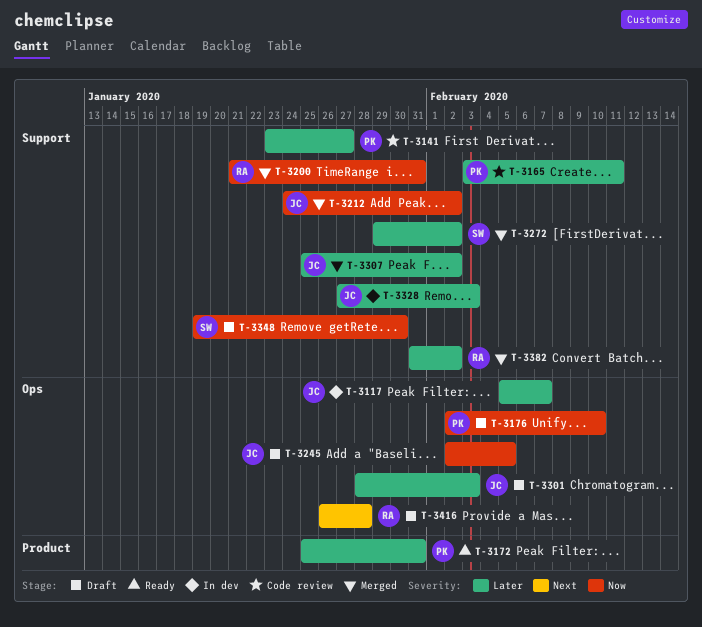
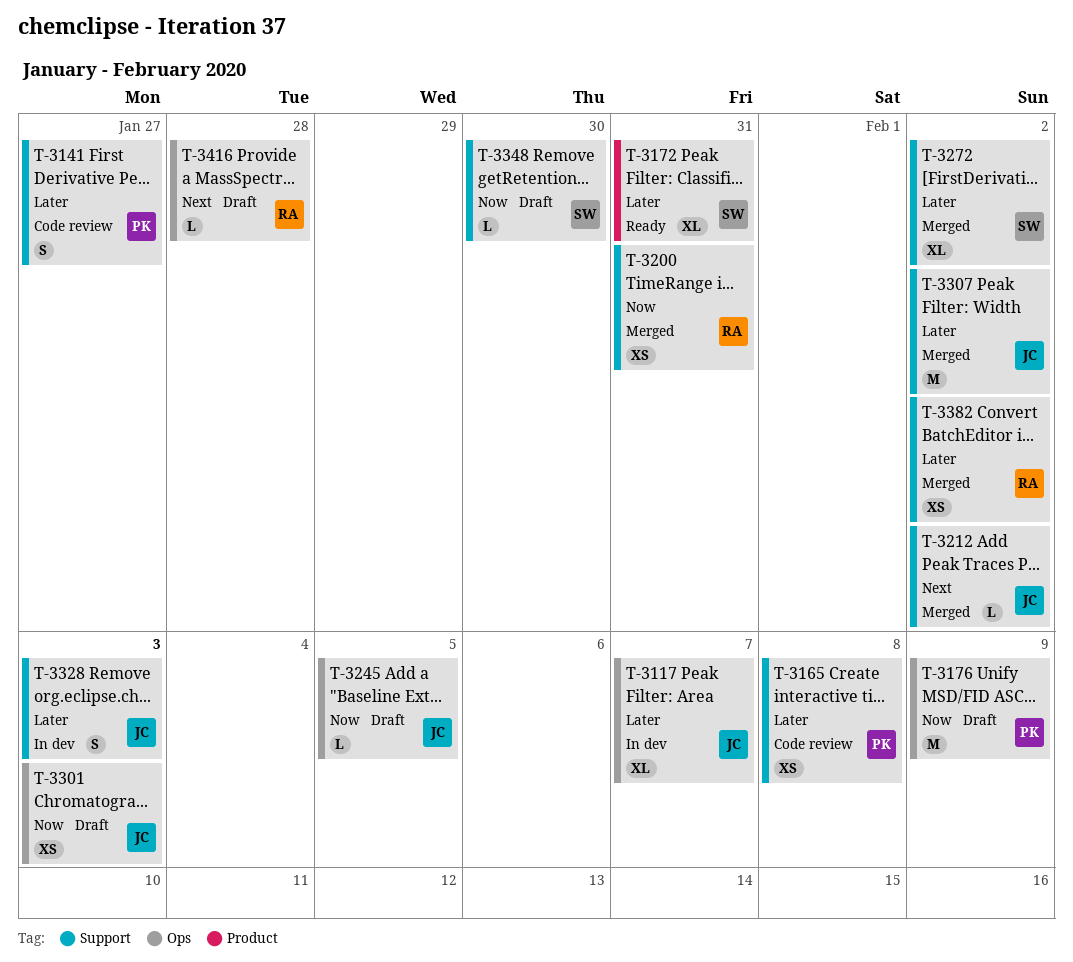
T-3165, due: Feb 11 -> Feb 8
T-3172, owner: PK -> SW
T-3176, due: Feb 10 -> Feb 9
T-3212, priority: Now -> Next
T-3301, priority: Later -> Now

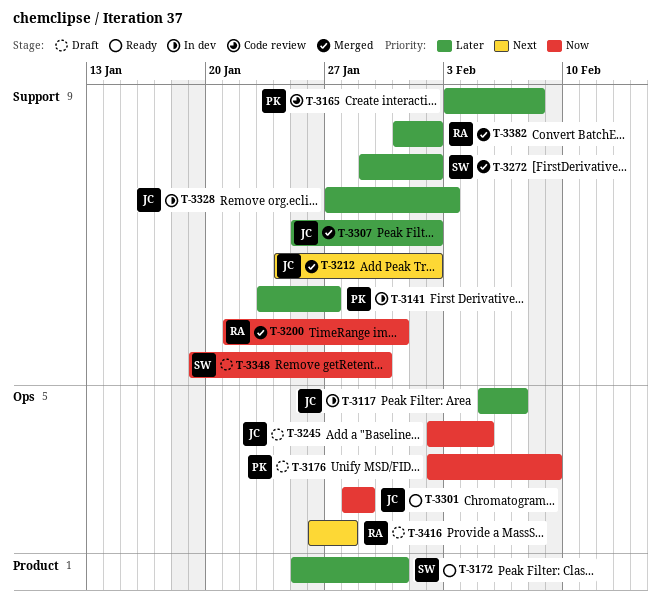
T-3141, status: Code review -> In dev
T-3301, status: Draft -> Ready
T-3301, due: Feb 3 -> Jan 29

